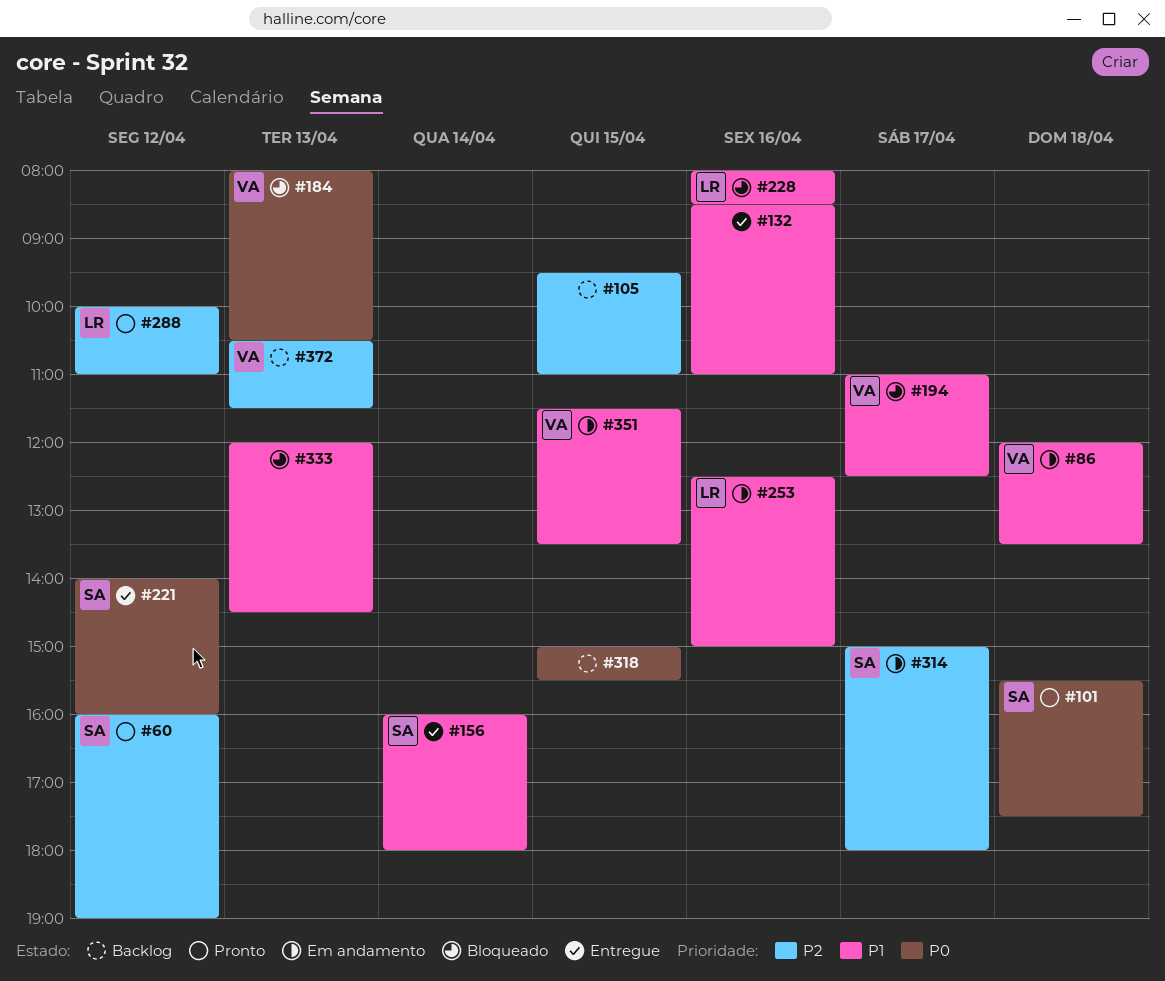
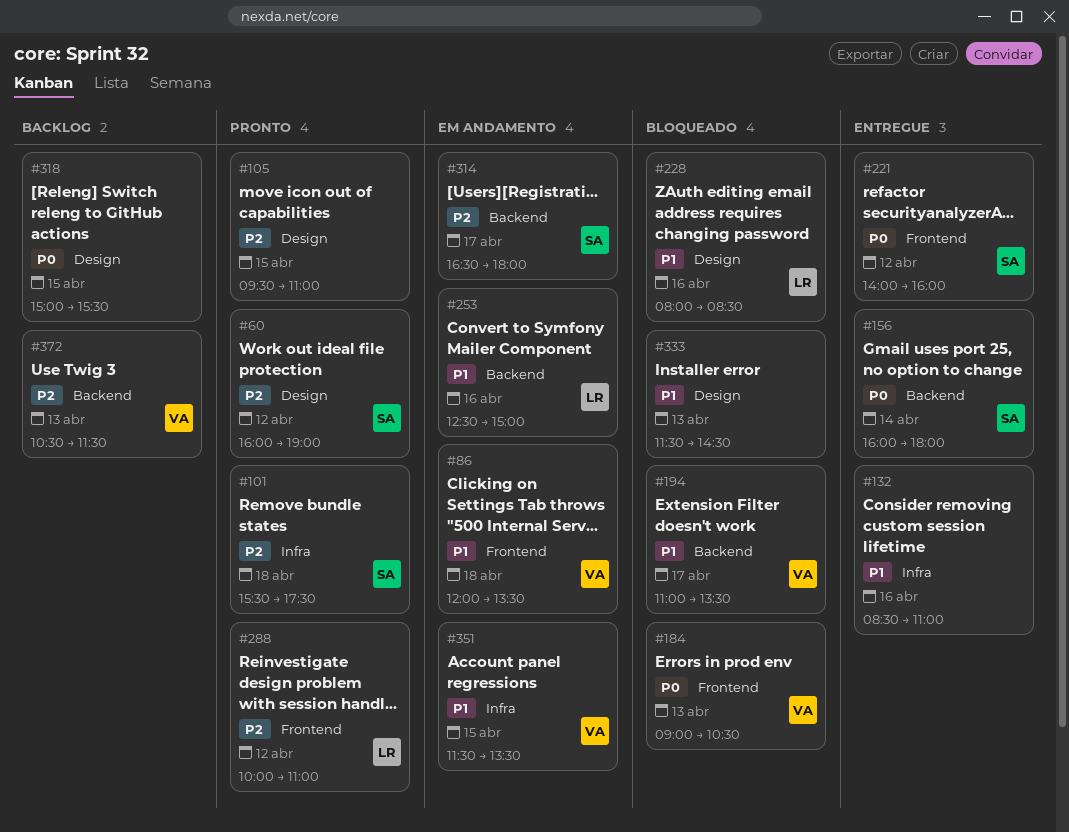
#101, priority: P0 -> P2
#105, status: Backlog -> Pronto
#156, priority: P1 -> P0
#184, begins: 08:00 -> 09:00
#194, ends: 12:30 -> 13:30
#314, begins: 15:00 -> 16:30
#333, begins: 12:00 -> 11:30

